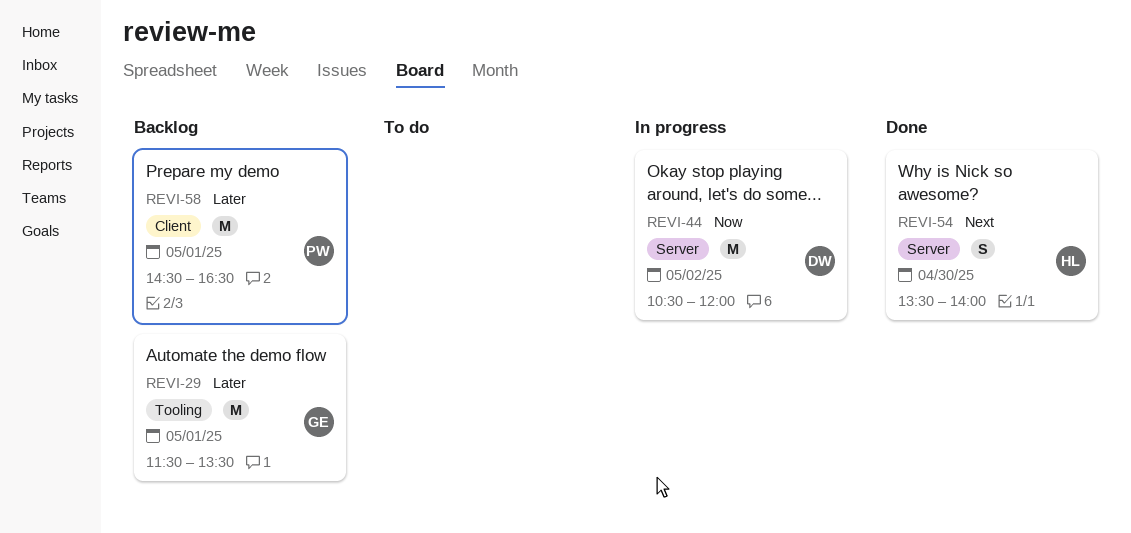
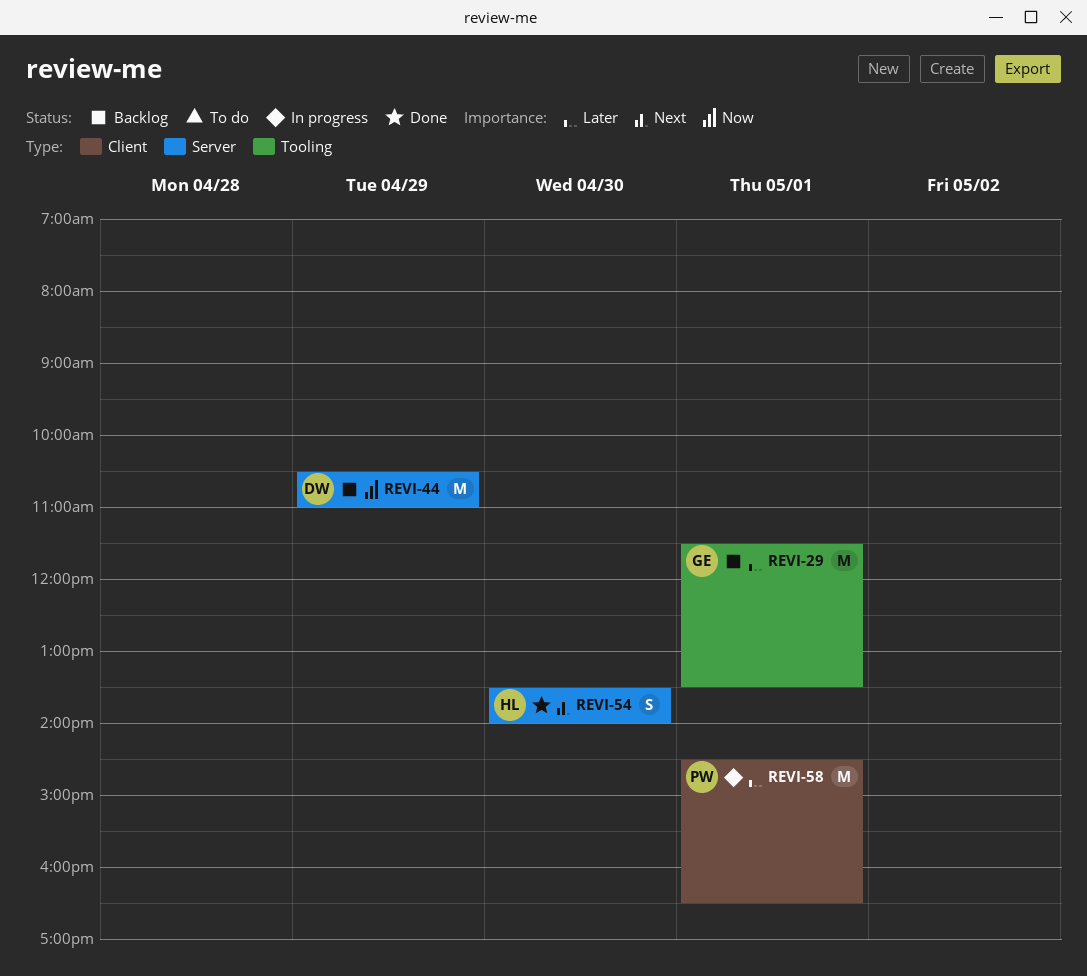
REVI-44, status: In progress -> Backlog
REVI-44, day: May 2 -> Apr 29
REVI-44, ends: 12:00 -> 11:00
REVI-58, status: Backlog -> In progress

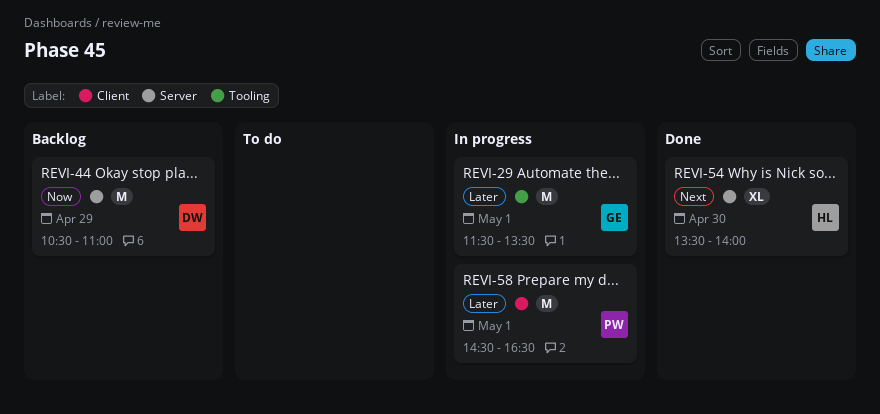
REVI-29, status: Backlog -> In progress
REVI-54, estimate: S -> XL

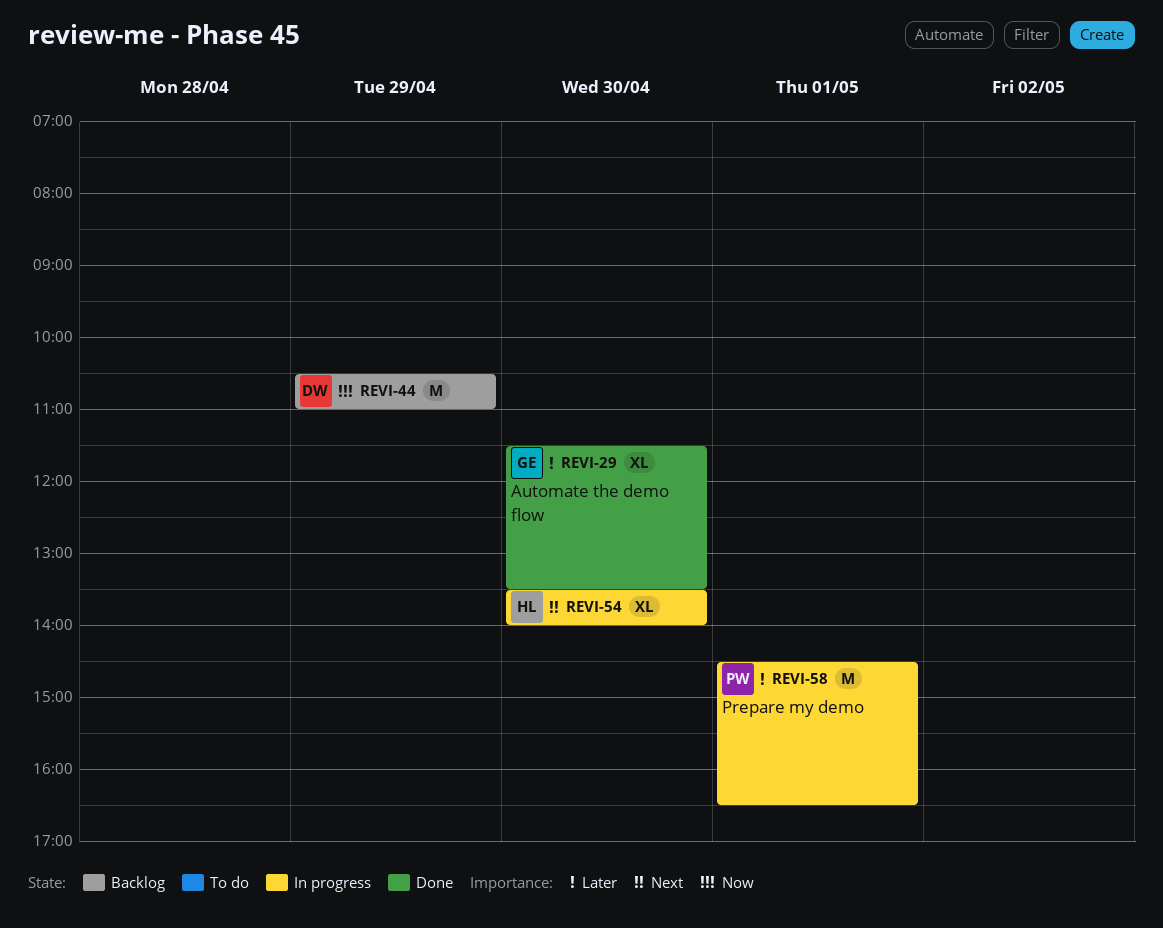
REVI-29, status: In progress -> Done
REVI-29, estimate: M -> XL
REVI-29, day: May 1 -> Apr 30
REVI-54, status: Done -> In progress

